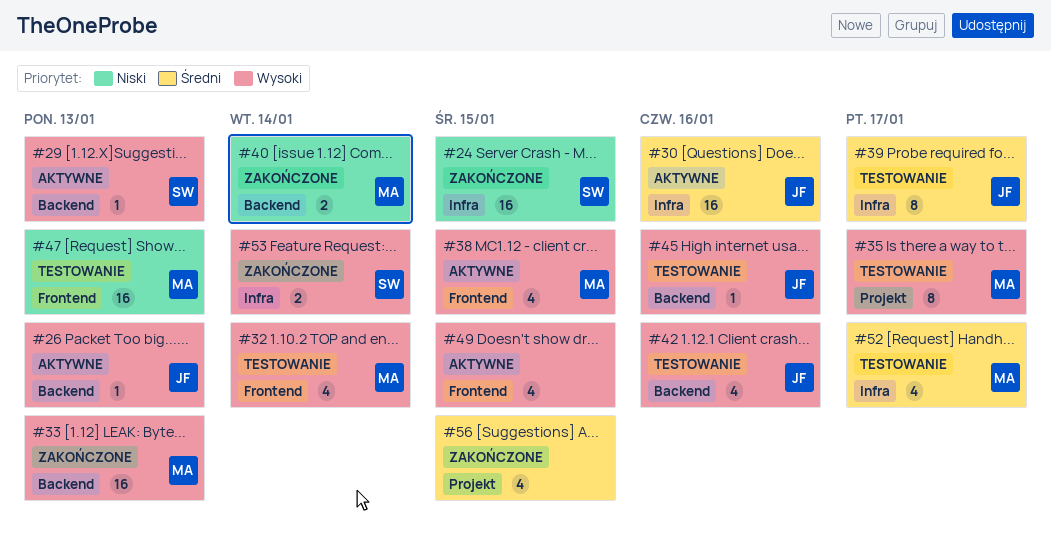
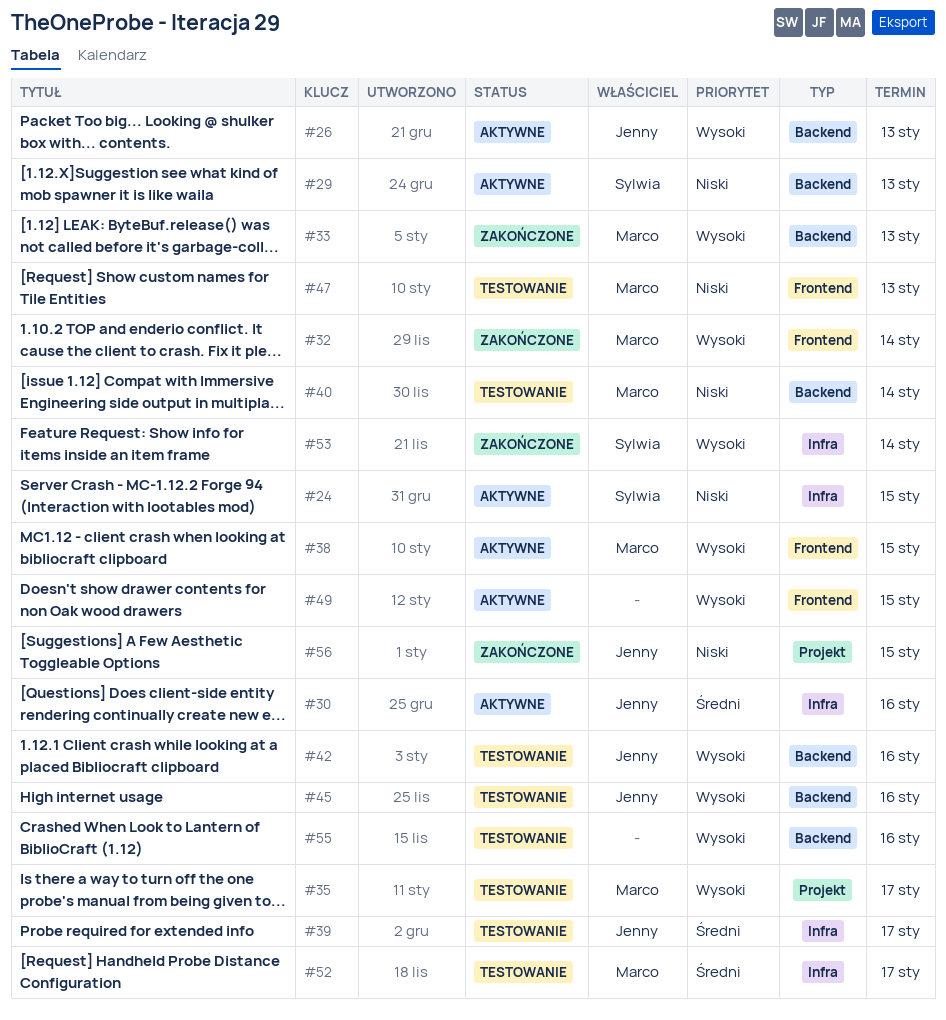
#24, status: Zakończone -> Aktywne
#29, priority: Wysoki -> Niski
#32, status: Testowanie -> Zakończone
#40, status: Zakończone -> Testowanie
#55: none -> present
#56, owner: none -> Jenny
#56, priority: Średni -> Niski

